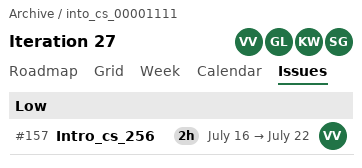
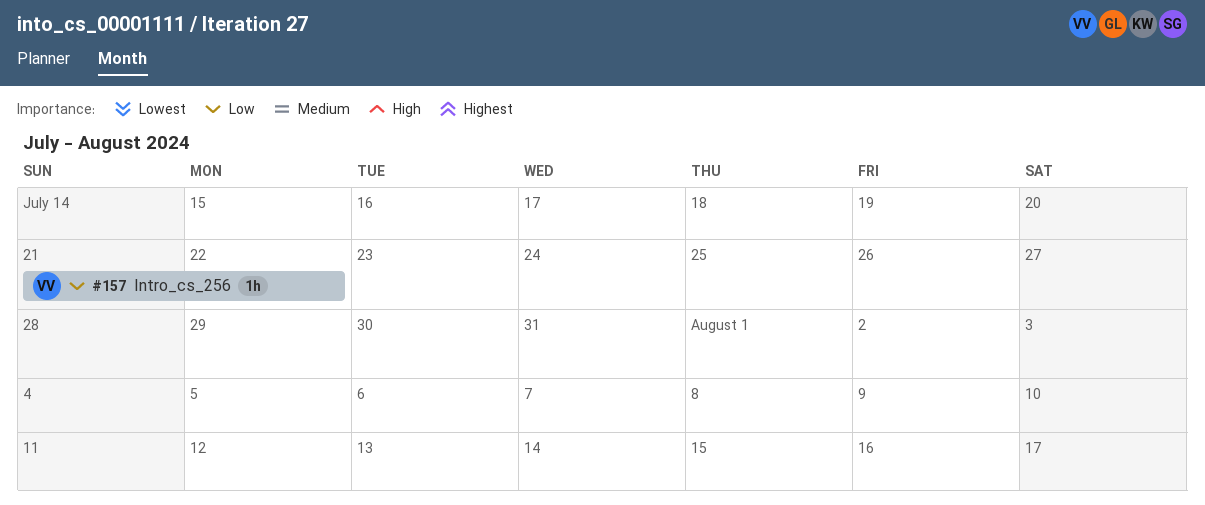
#157, estimate: 2h -> 1h
#157, start: Jul 16 -> Jul 21

